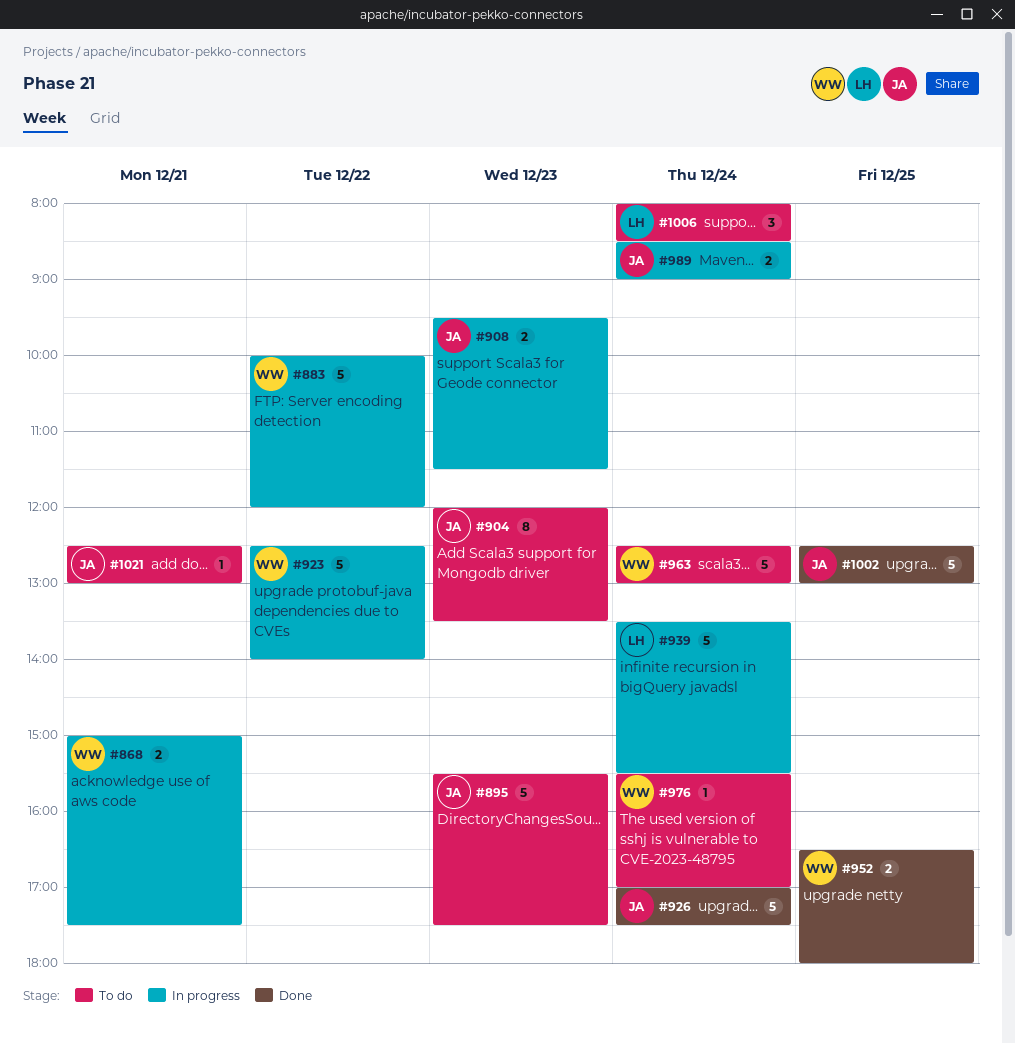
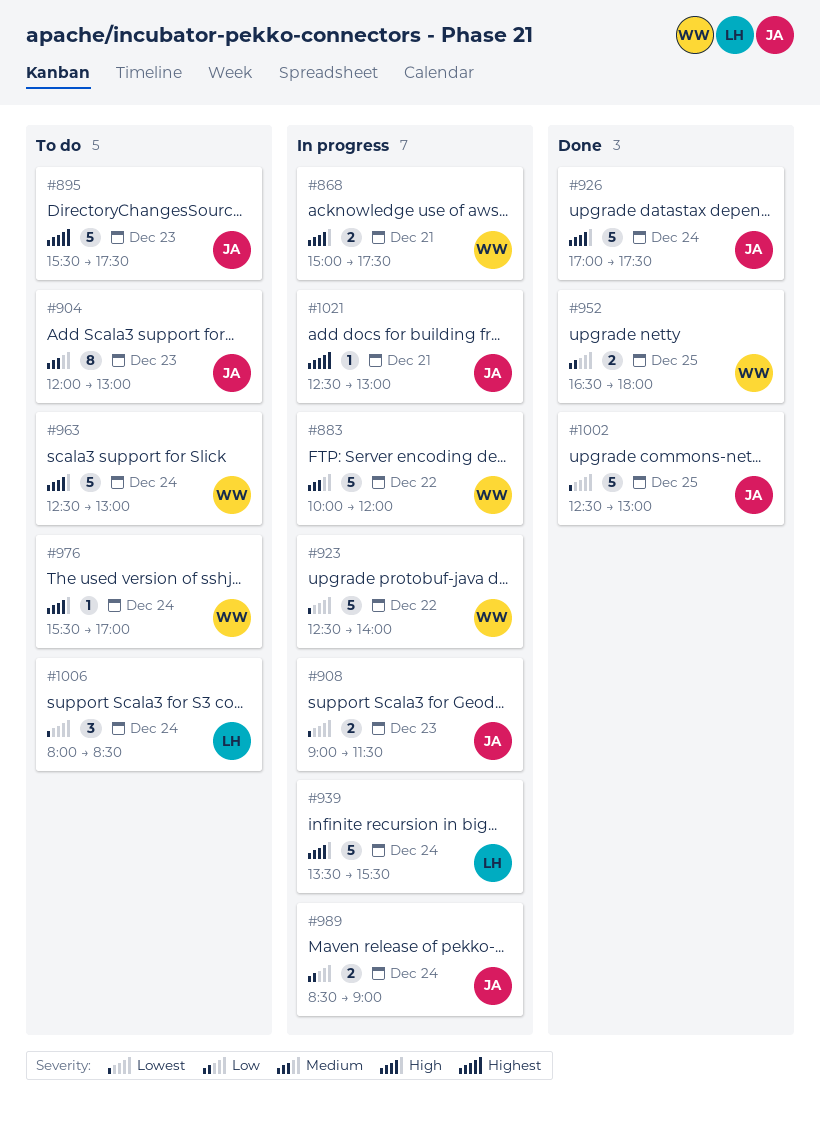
#904, ends: 13:30 -> 13:00
#908, begins: 09:30 -> 09:00
#1021, status: To do -> In progress

